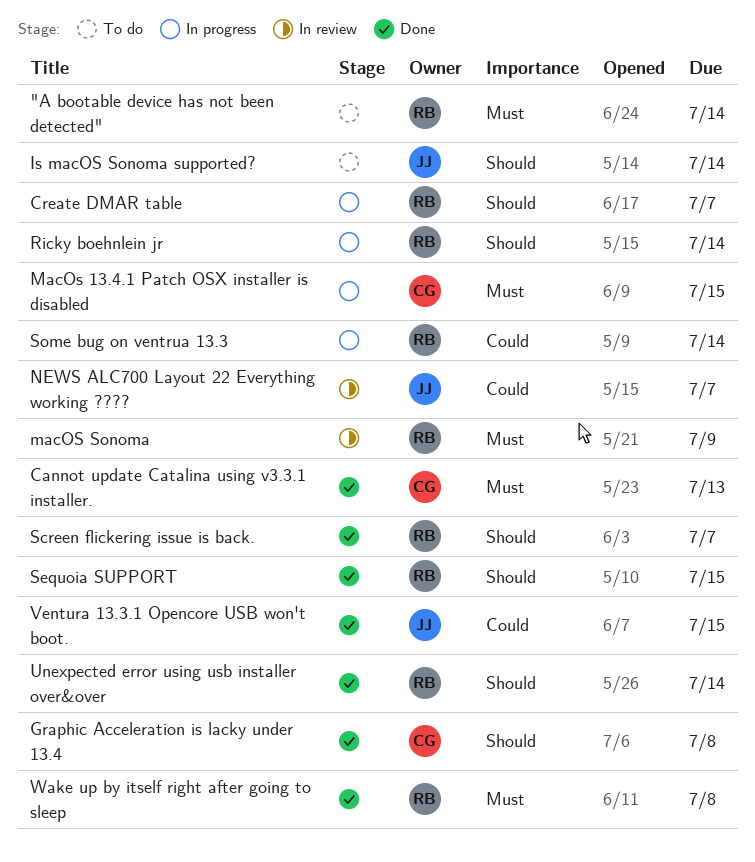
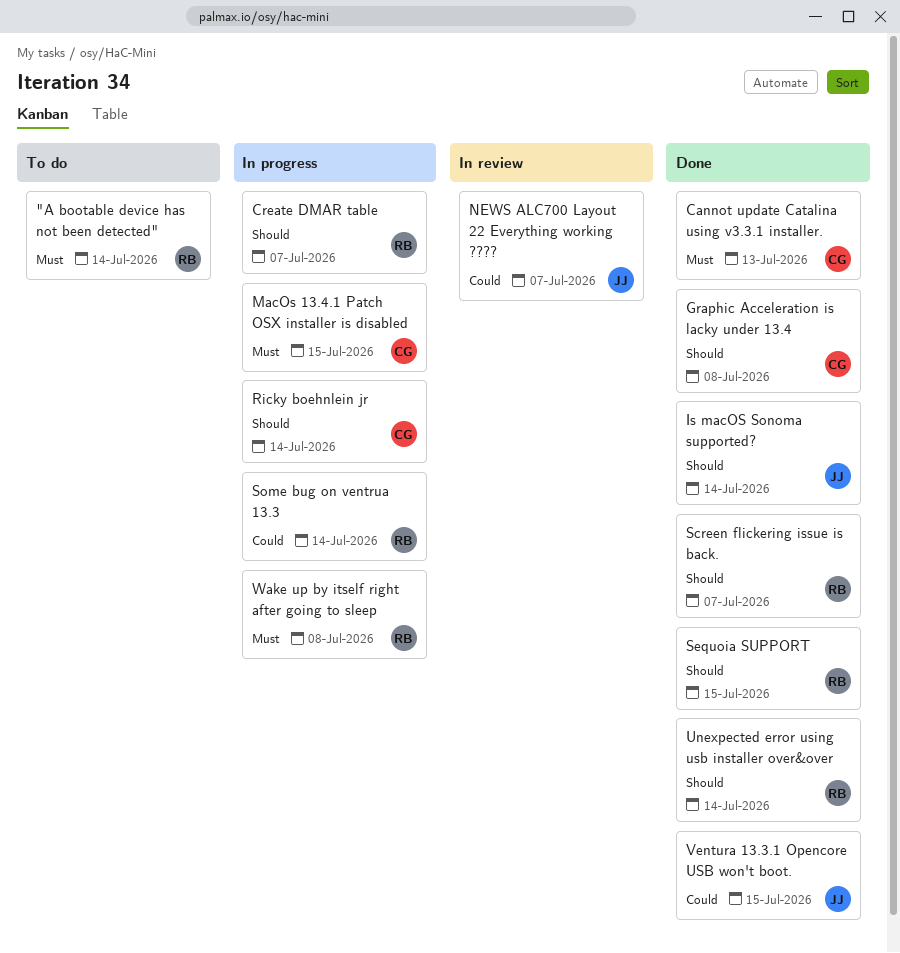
Is macOS Sonoma supported?, status: To do -> Done
macOS Sonoma: present -> none
Ricky boehnlein jr, owner: RB -> CG
Wake up by itself right after going to sleep, status: Done -> In progress

